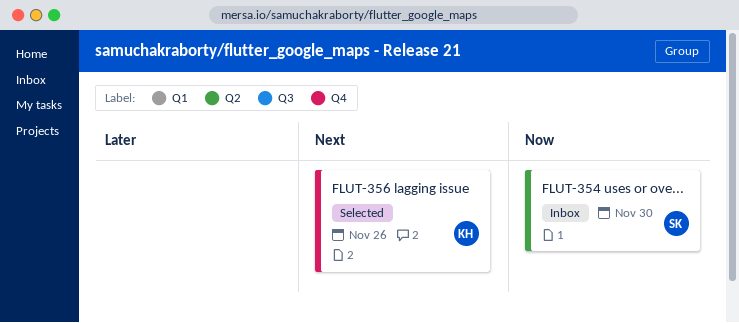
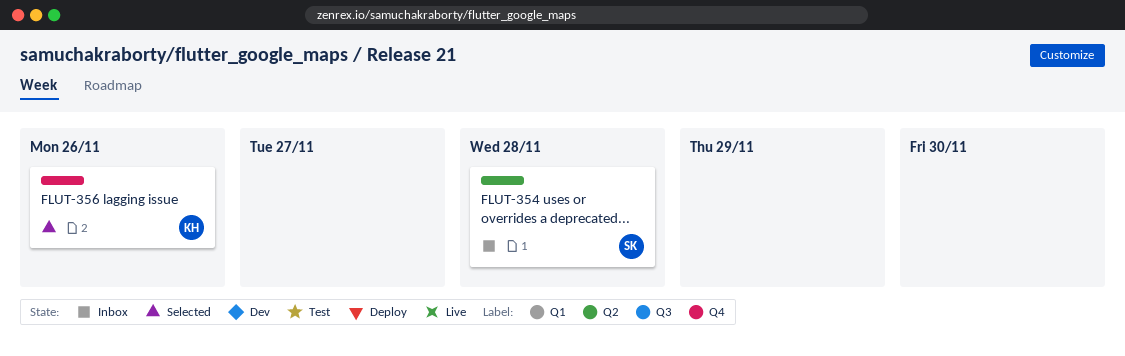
FLUT-354, due: Nov 30 -> Nov 28

